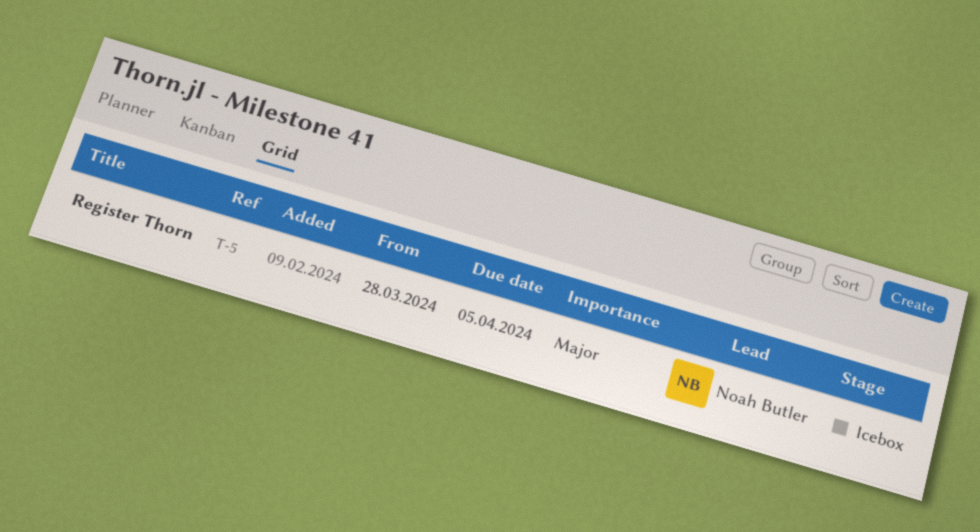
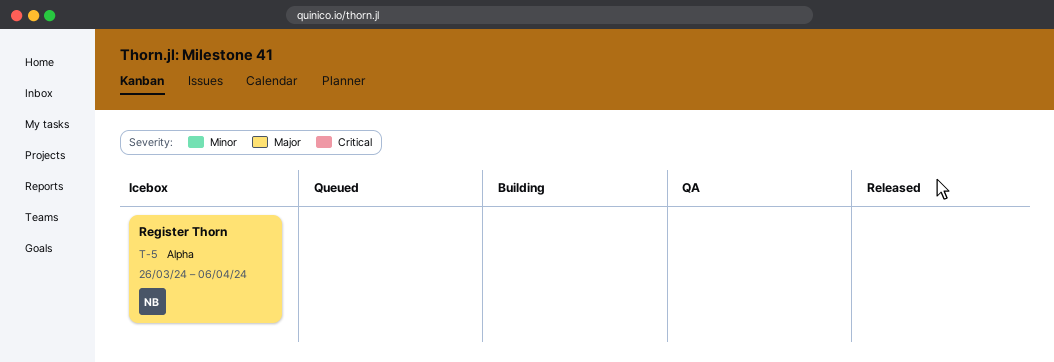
T-5, start: Mar 28 -> Mar 26
T-5, due: Apr 5 -> Apr 6

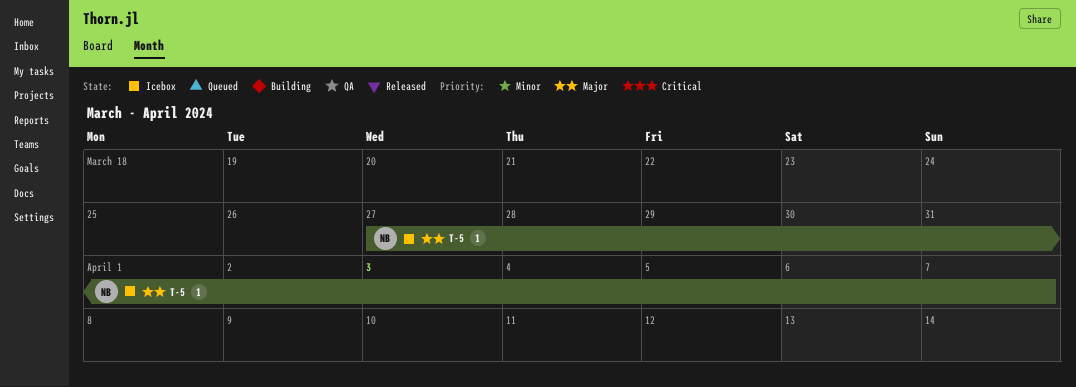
T-5, start: Mar 26 -> Mar 27
T-5, due: Apr 6 -> Apr 7

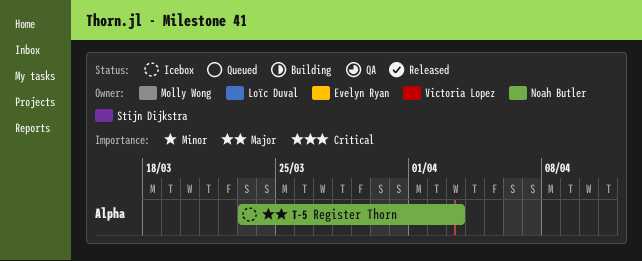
T-5, start: Mar 27 -> Mar 23
T-5, due: Apr 7 -> Apr 3

